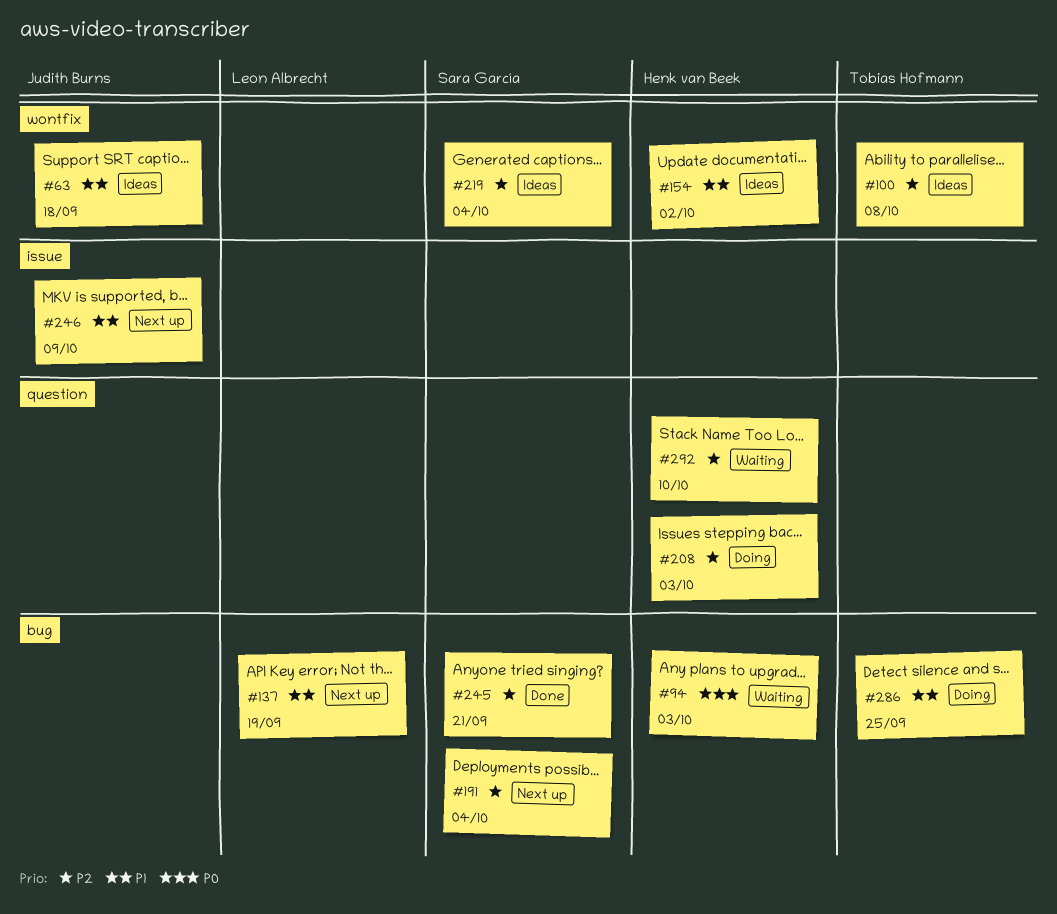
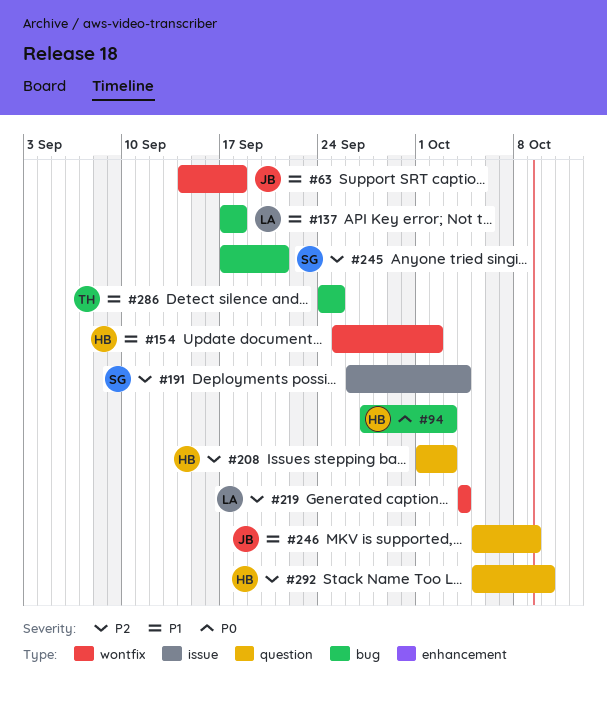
#100: present -> none
#137, due: Sep 19 -> Sep 18
#191, label: bug -> issue
#219, owner: Sara García -> Leon Albrecht
#246, label: issue -> question

